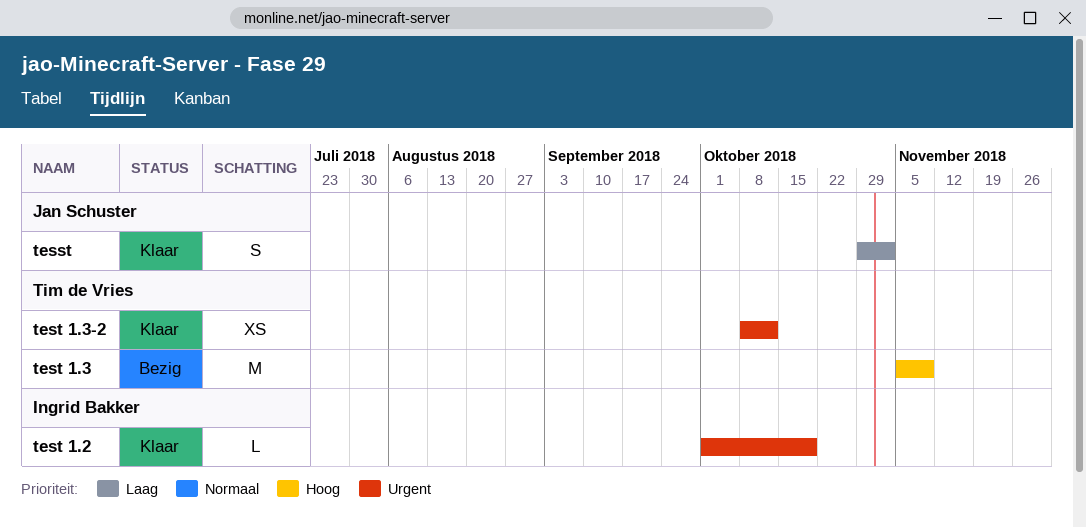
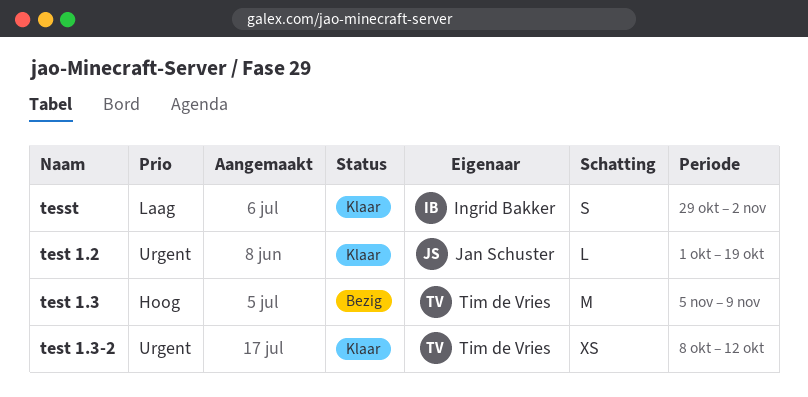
tesst, owner: Jan Schuster -> Ingrid Bakker
test 1.2, owner: Ingrid Bakker -> Jan Schuster

